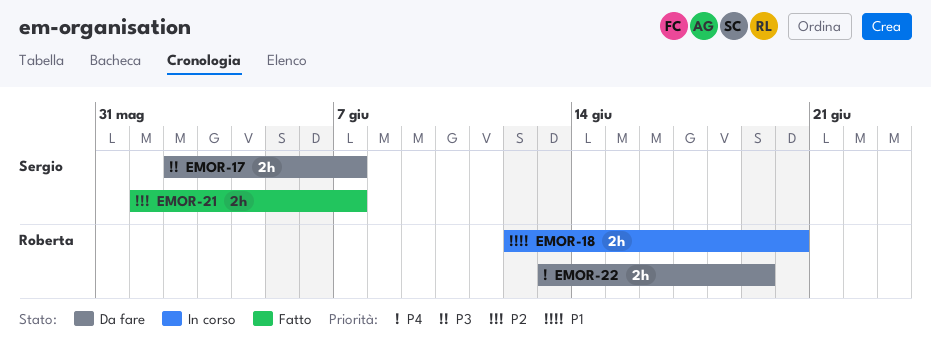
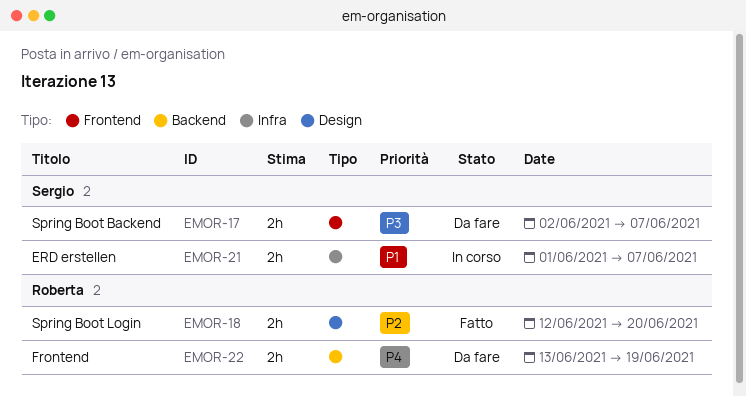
EMOR-18, status: In corso -> Fatto
EMOR-18, priority: P1 -> P2
EMOR-21, status: Fatto -> In corso
EMOR-21, priority: P2 -> P1

